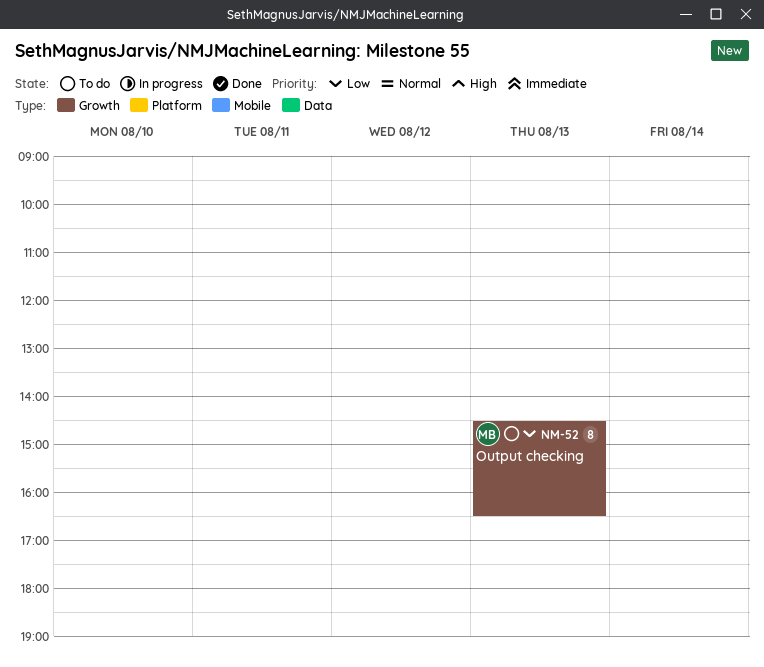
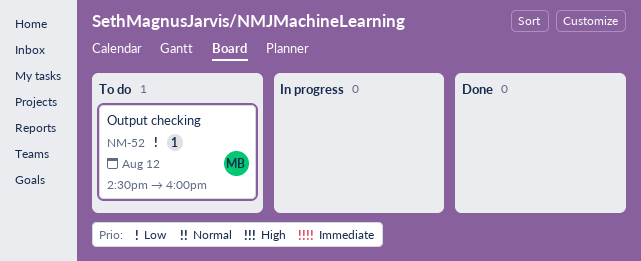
NM-52, estimate: 8 -> 1
NM-52, day: Aug 13 -> Aug 12
NM-52, ends: 16:30 -> 16:00

